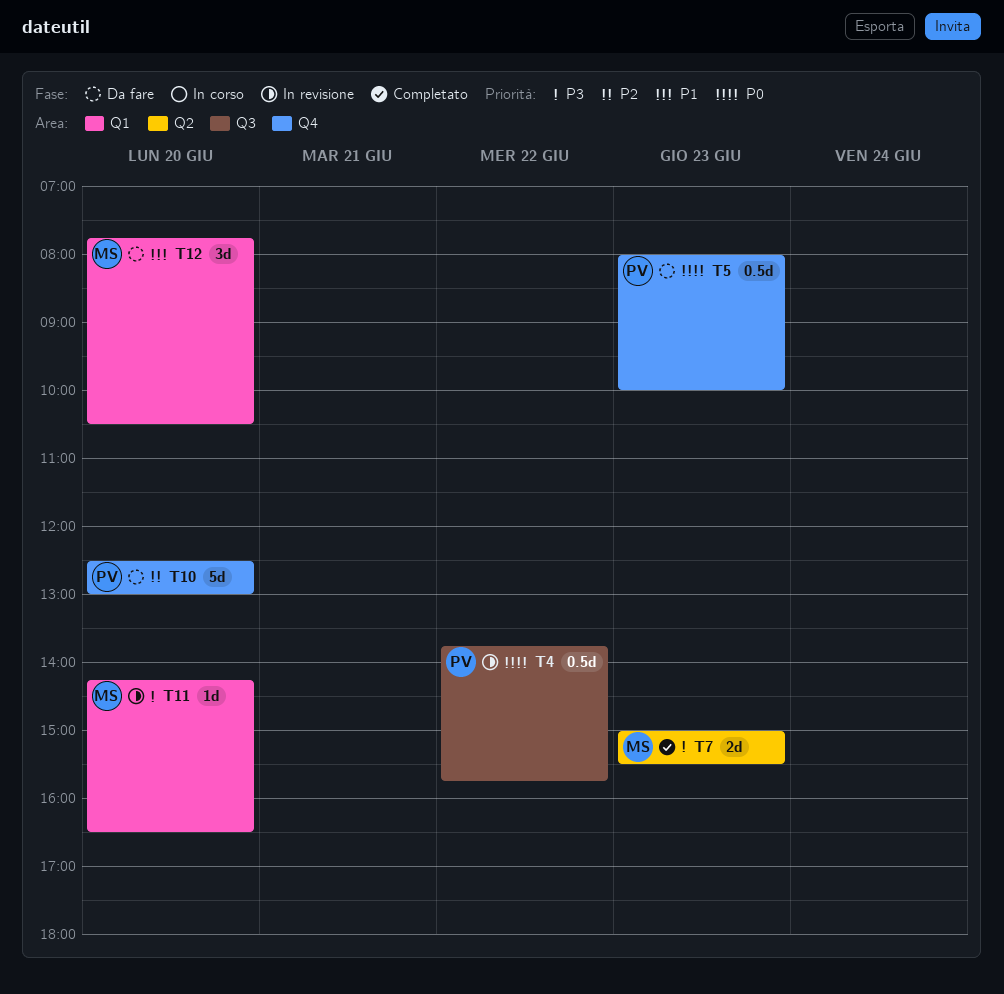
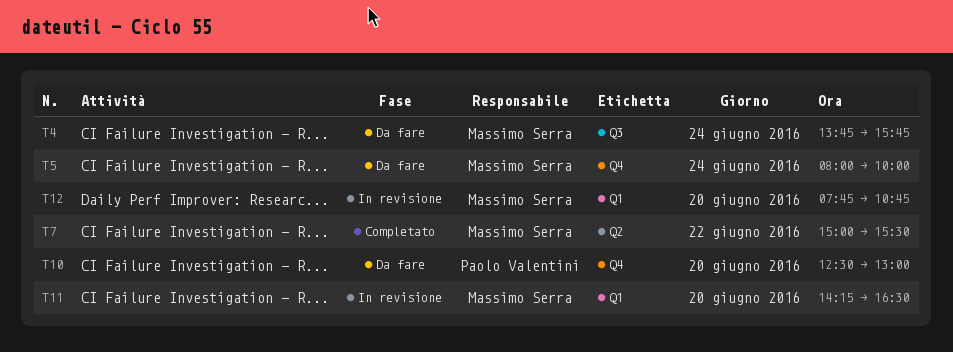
T4, status: In revisione -> Da fare
T4, owner: Paolo Valentini -> Massimo Serra
T4, day: Jun 22 -> Jun 24
T5, owner: Paolo Valentini -> Massimo Serra
T5, day: Jun 23 -> Jun 24
T7, day: Jun 23 -> Jun 22
T12, status: Da fare -> In revisione
T12, ends: 10:30 -> 10:45

